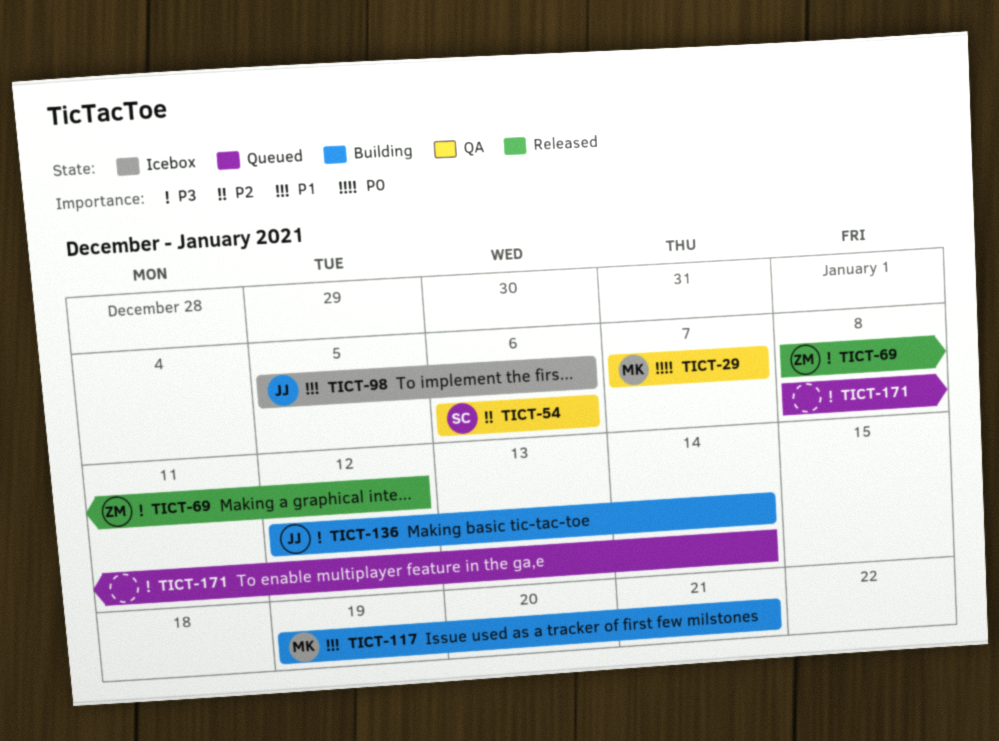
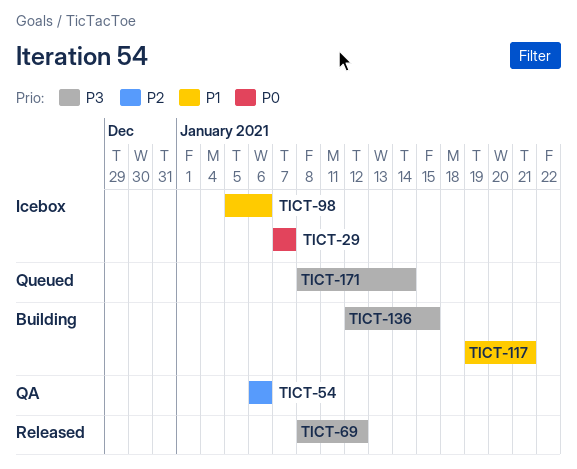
TICT-29, status: QA -> Icebox
TICT-136, due: Jan 14 -> Jan 15

